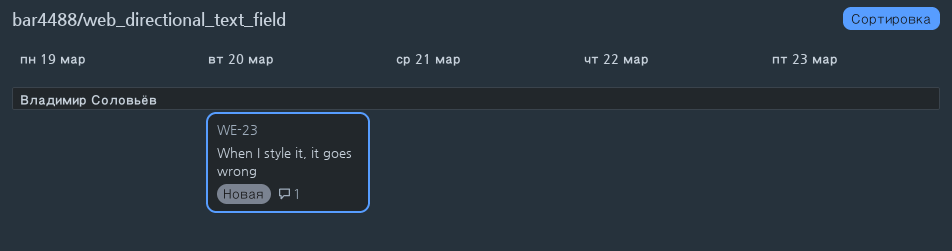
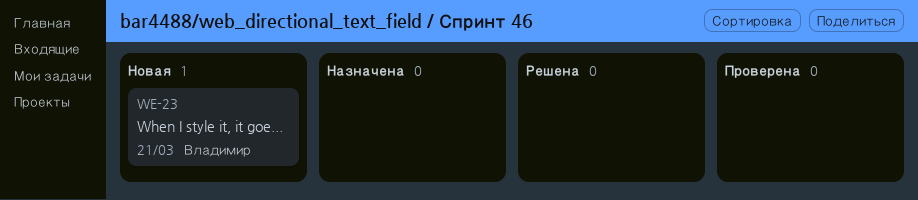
WE-23, due: Mar 20 -> Mar 21

